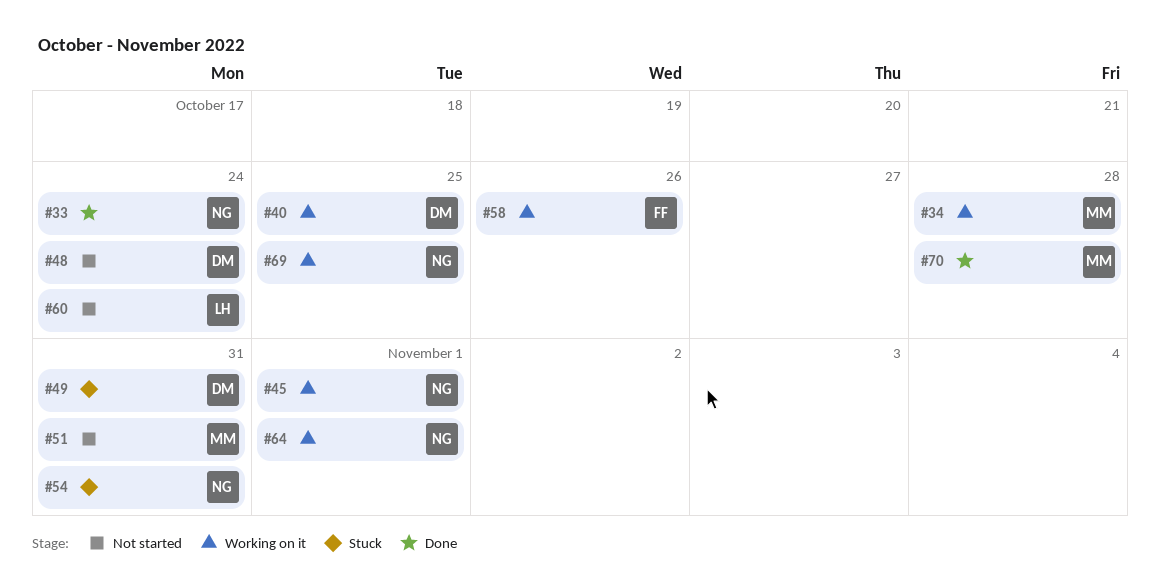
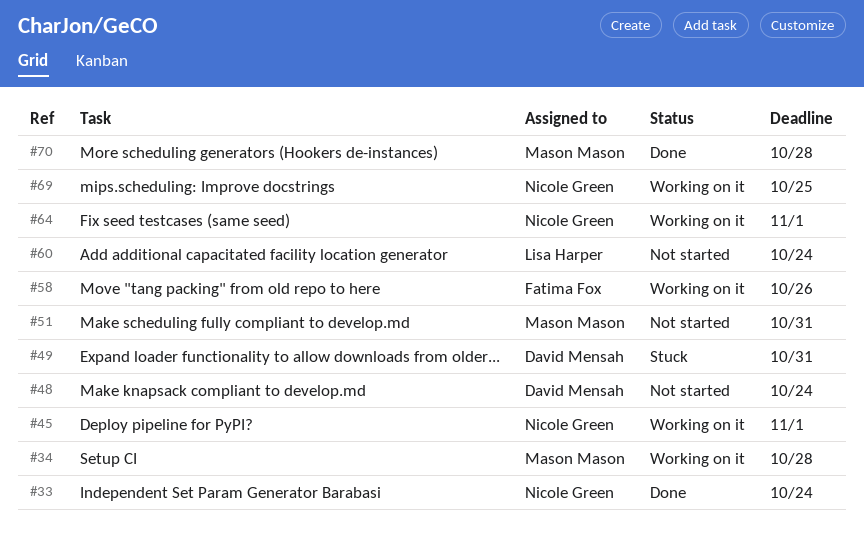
#40: present -> none
#54: present -> none

